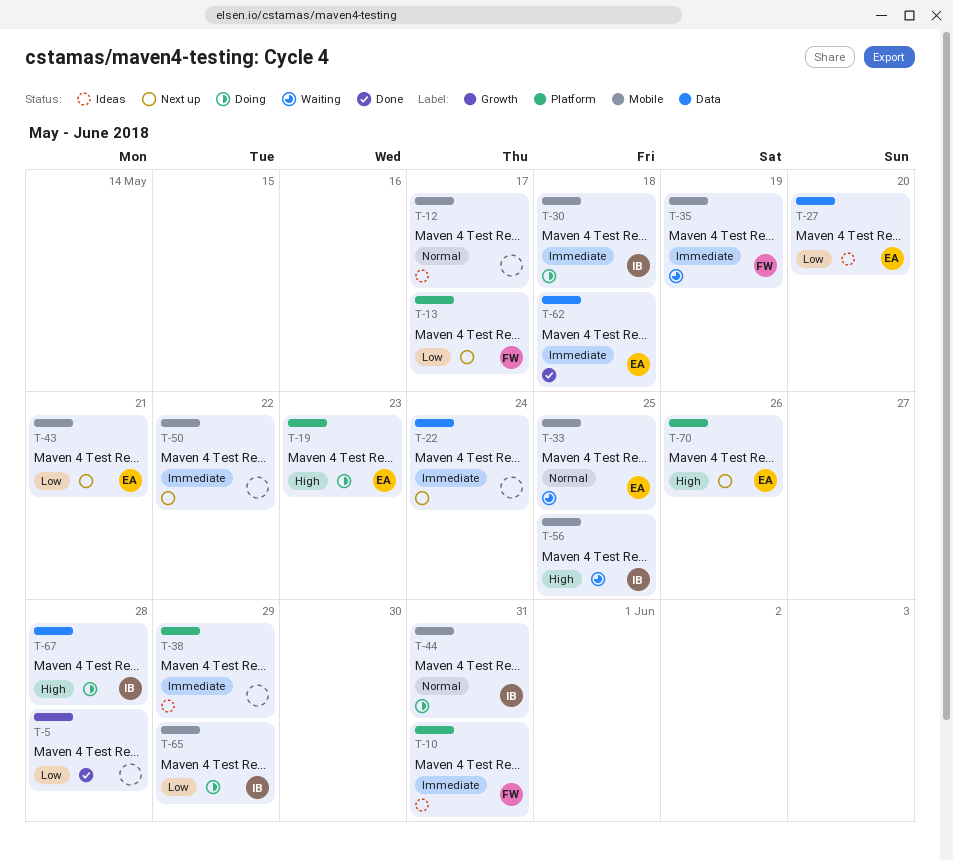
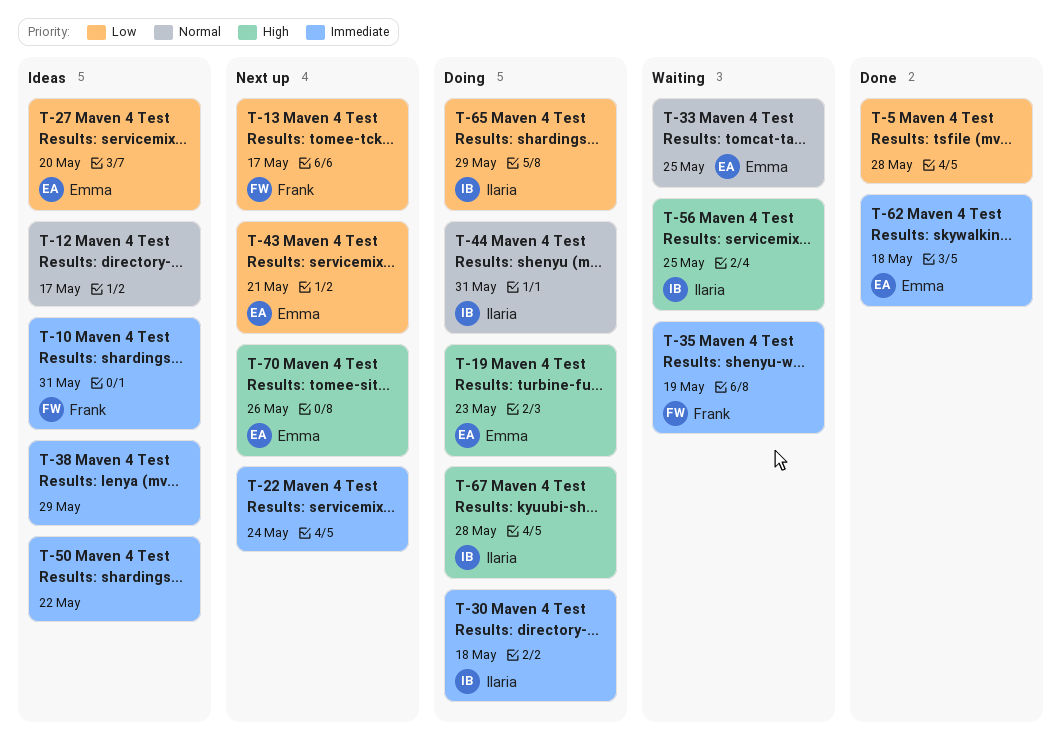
T-50, status: Next up -> Ideas

